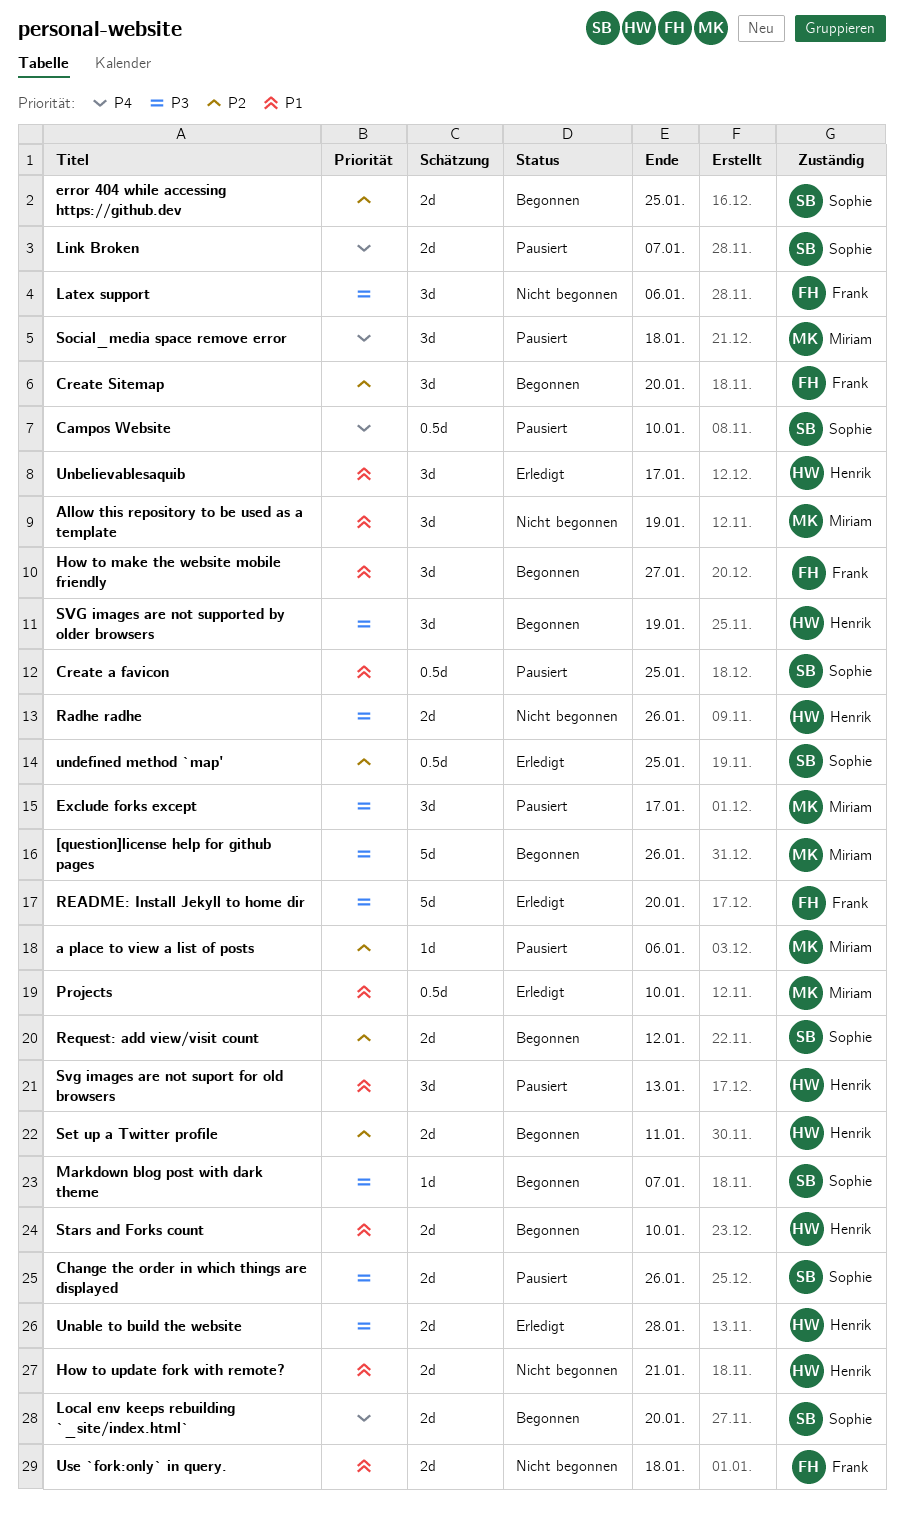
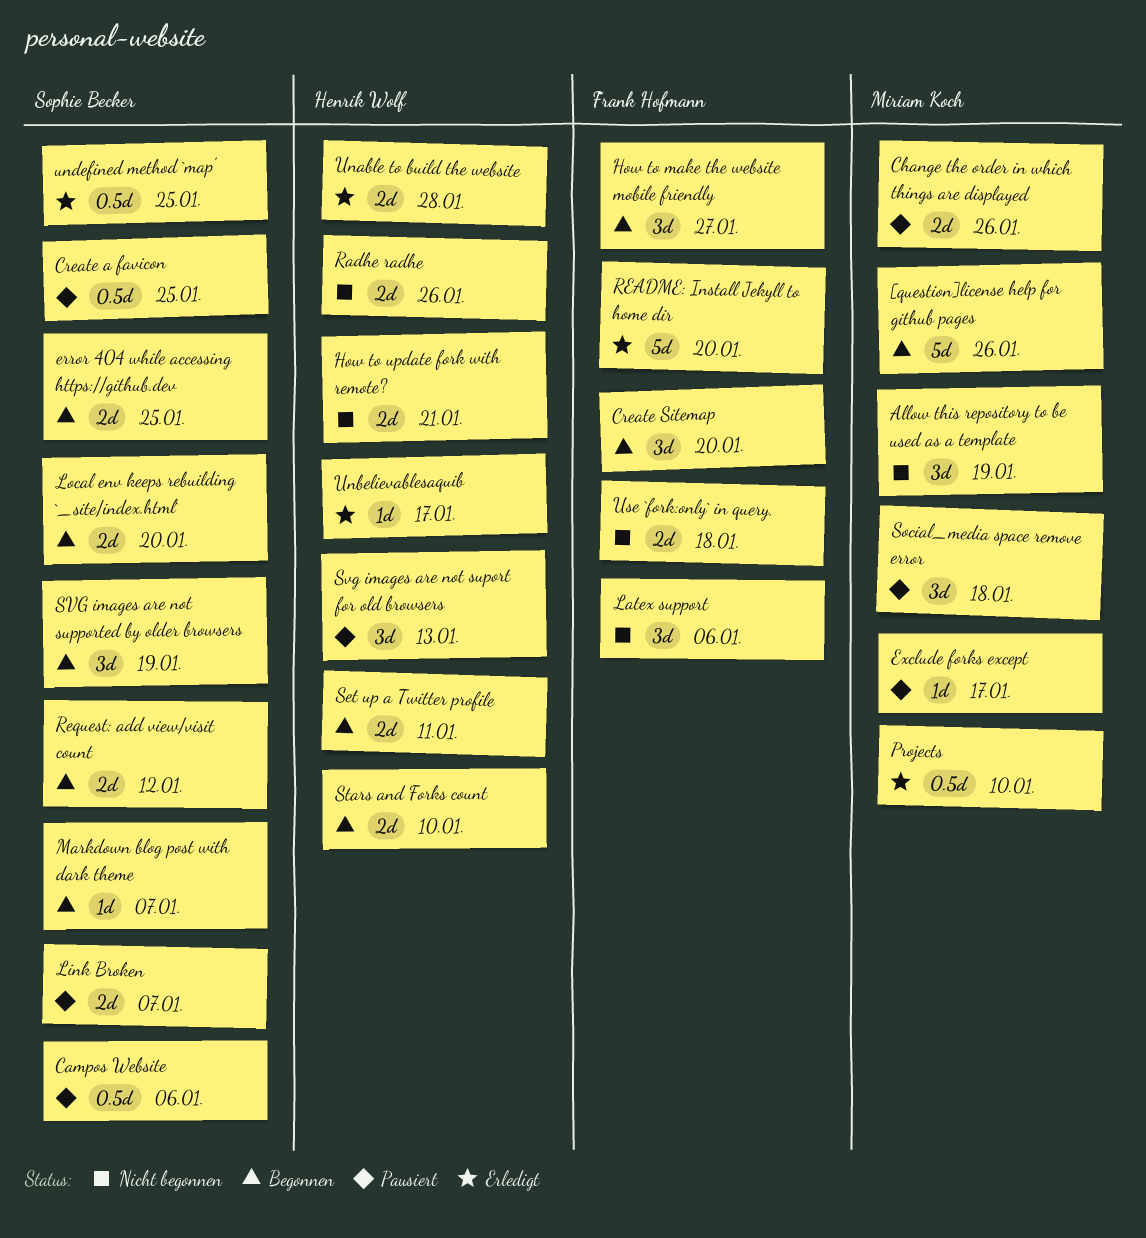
a place to view a list of posts: present -> none
Campos Website, due: Jan 10 -> Jan 6
Change the order in which things are displayed, owner: Sophie Becker -> Miriam Koch
Exclude forks except, estimate: 3d -> 1d
SVG images are not supported by older browsers, owner: Henrik Wolf -> Sophie Becker
Unbelievablesaquib, estimate: 3d -> 1d

